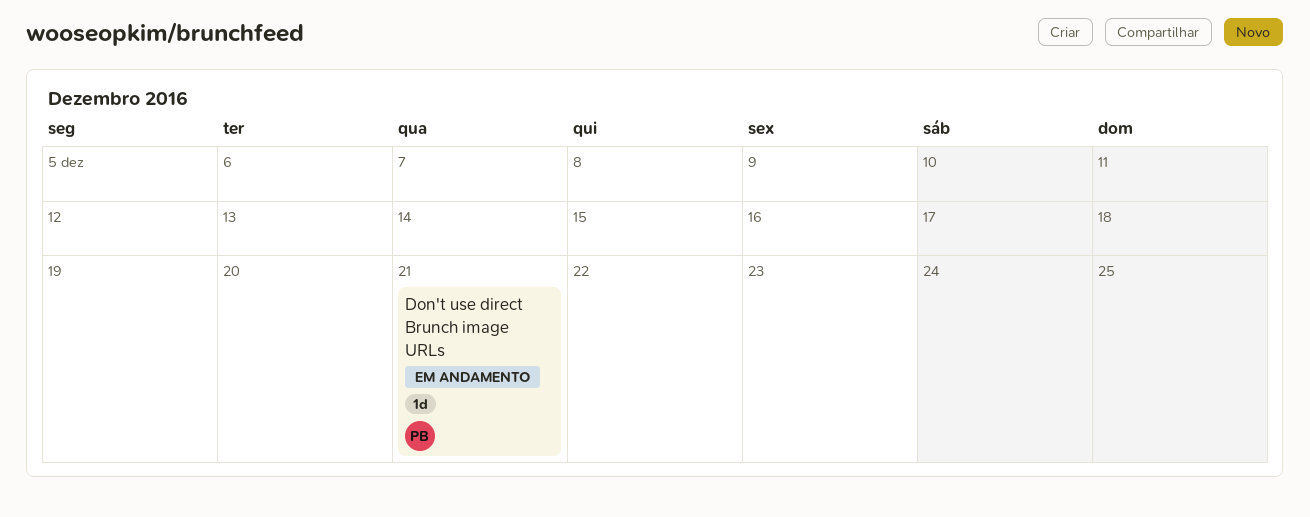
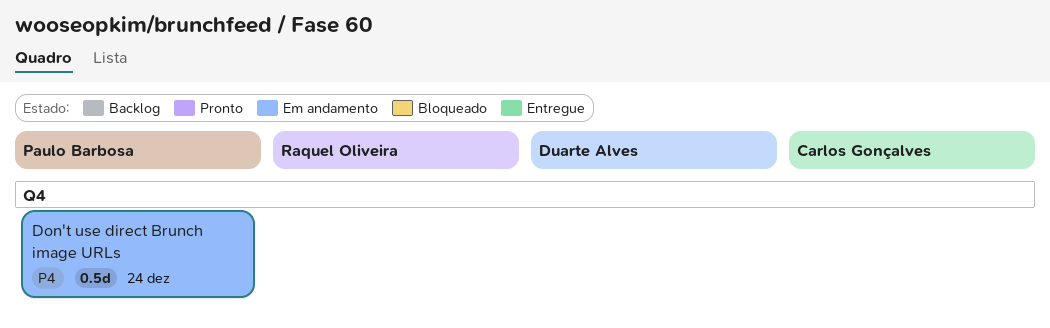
Don't use direct Brunch image URLs, estimate: 1d -> 0.5d
Don't use direct Brunch image URLs, due: Dec 21 -> Dec 24

